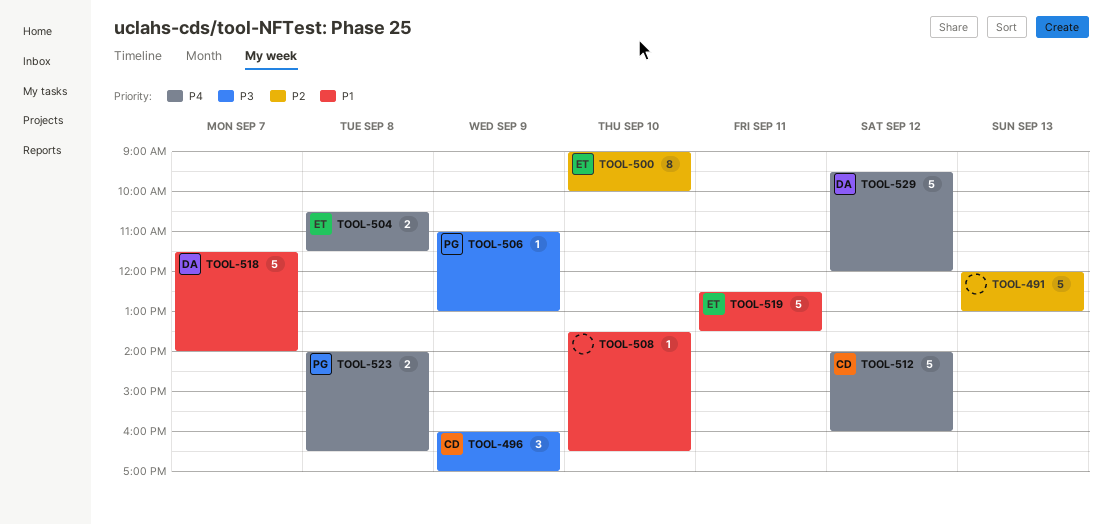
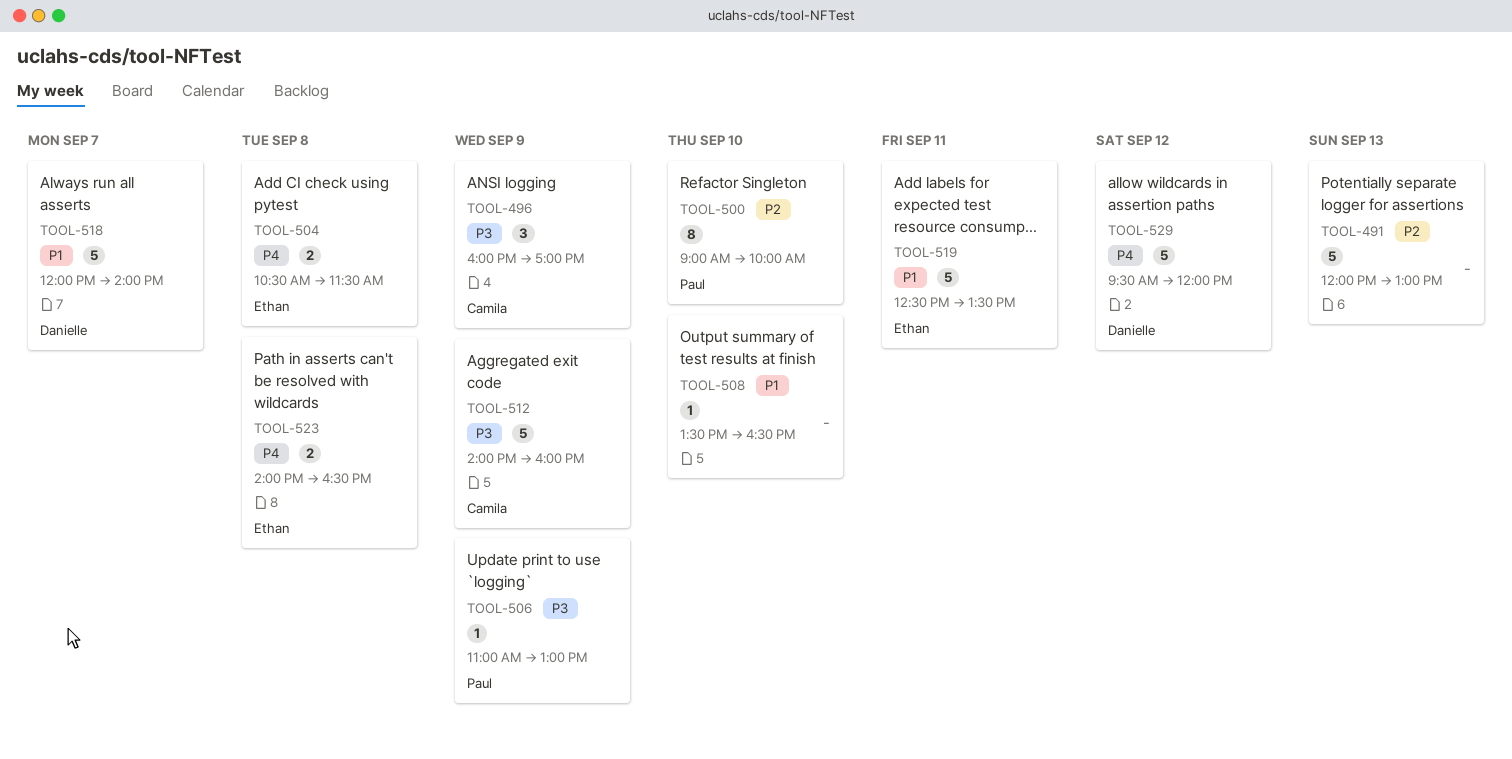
TOOL-500, owner: Ethan -> Paul
TOOL-512, priority: P4 -> P3
TOOL-512, day: Sep 12 -> Sep 9
TOOL-518, begins: 11:30 -> 12:00
TOOL-523, owner: Paul -> Ethan

